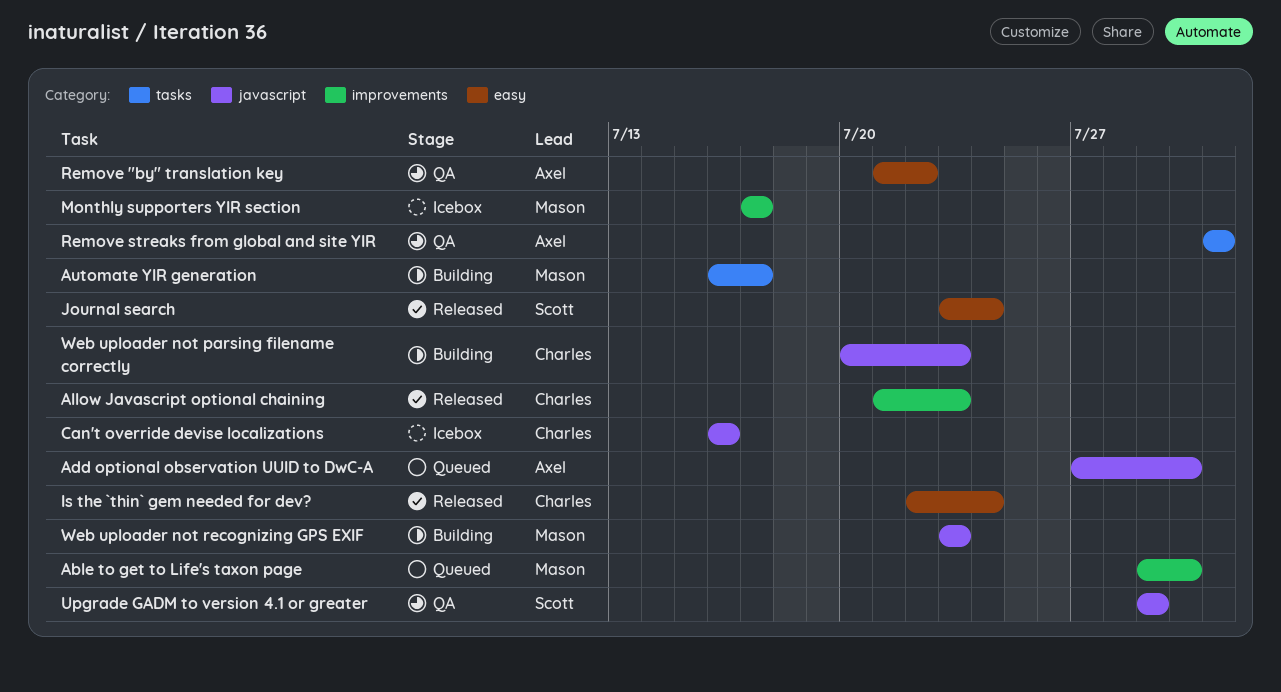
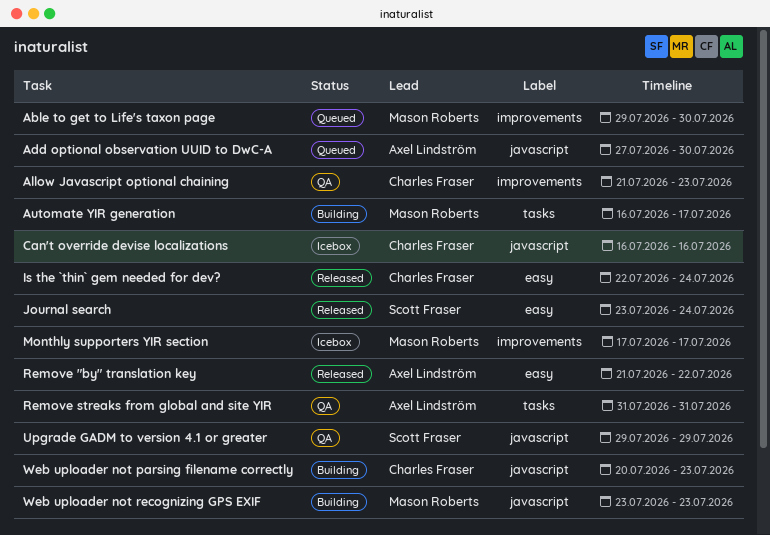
Allow Javascript optional chaining, status: Released -> QA
Remove "by" translation key, status: QA -> Released

